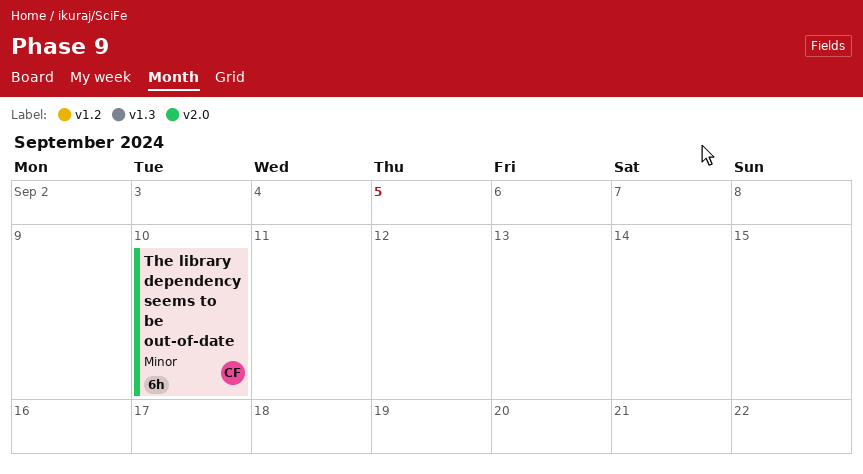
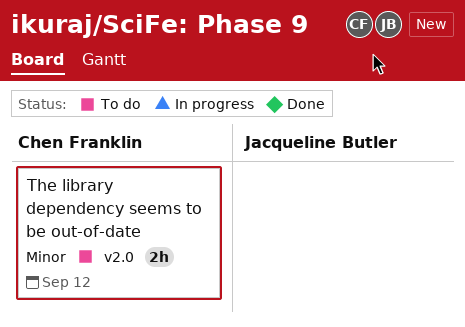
The library dependency seems to be out-of-date, estimate: 6h -> 2h
The library dependency seems to be out-of-date, due: Sep 10 -> Sep 12

